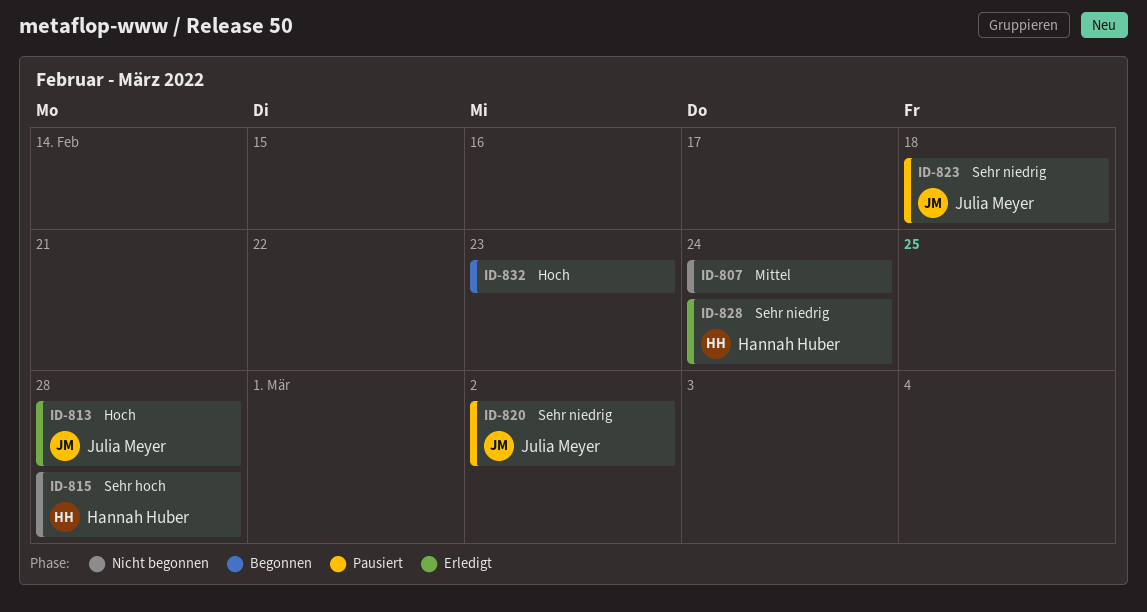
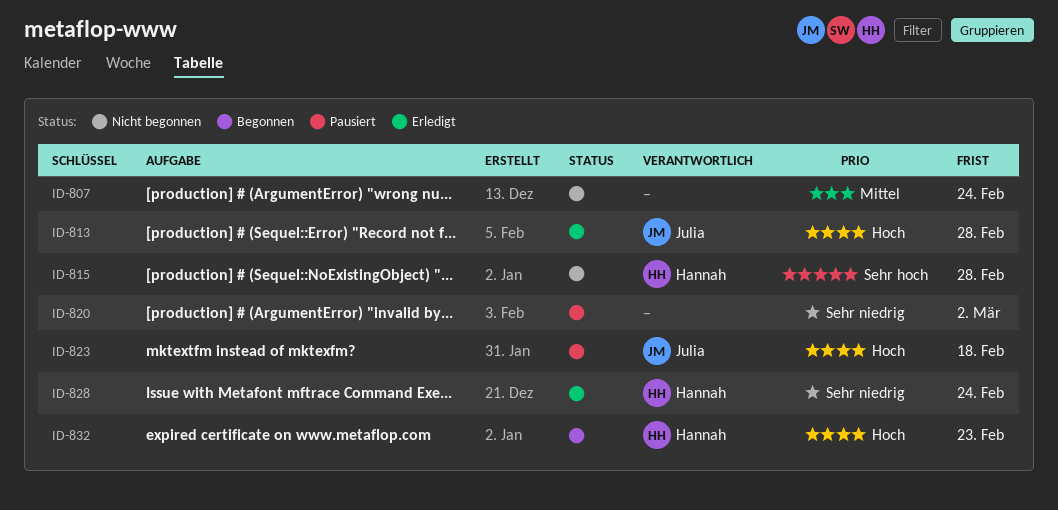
ID-820, owner: Julia Meyer -> none
ID-823, priority: Sehr niedrig -> Hoch
ID-832, owner: none -> Hannah Huber

